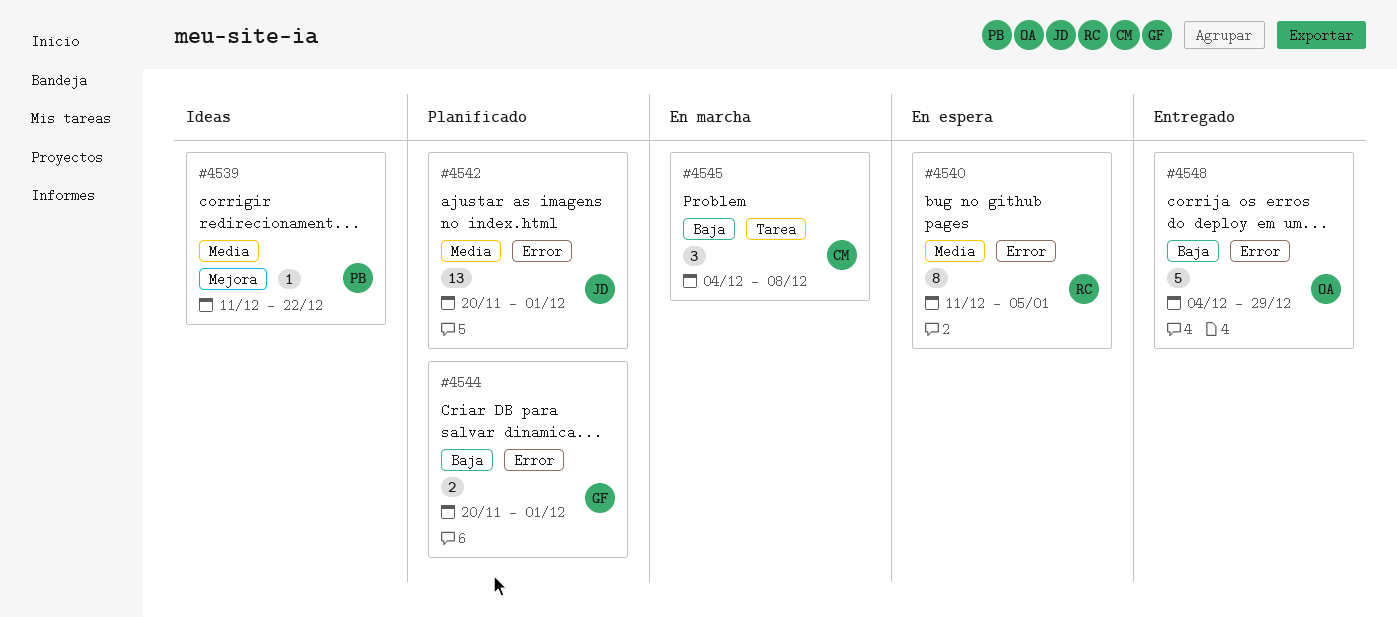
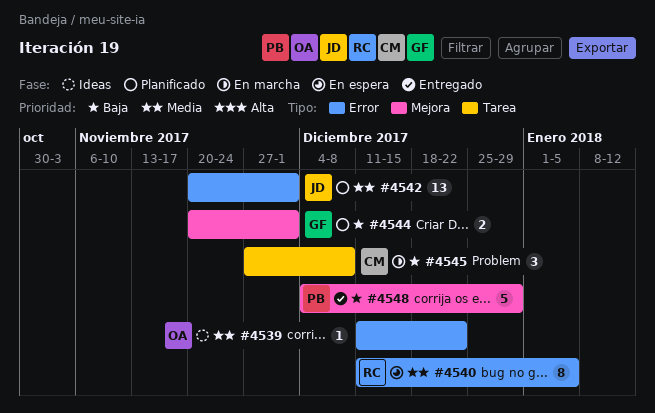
#4539, owner: PB -> OA
#4539, label: Mejora -> Error
#4544, label: Error -> Mejora
#4545, start: Dec 4 -> Nov 27
#4548, owner: OA -> PB
#4548, label: Error -> Mejora

